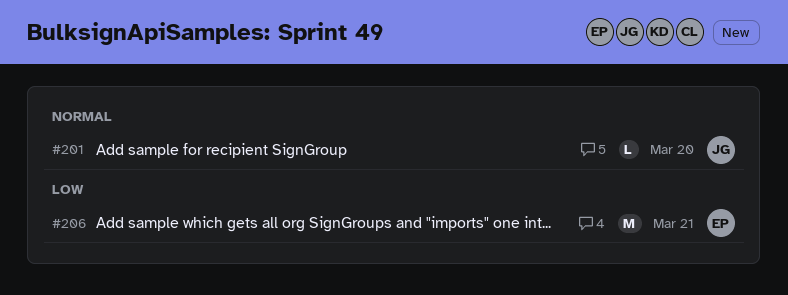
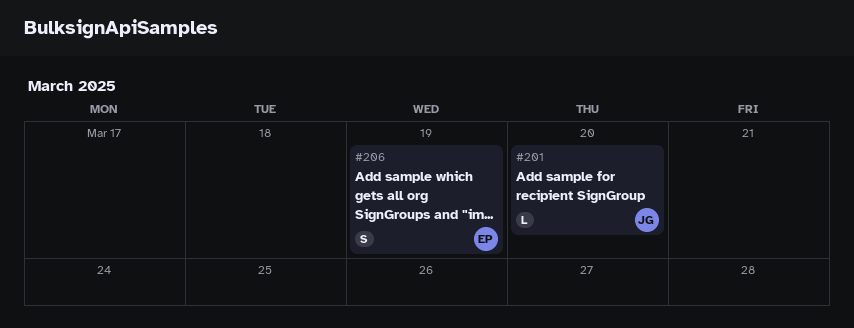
#206, estimate: M -> S
#206, due: Mar 21 -> Mar 19

